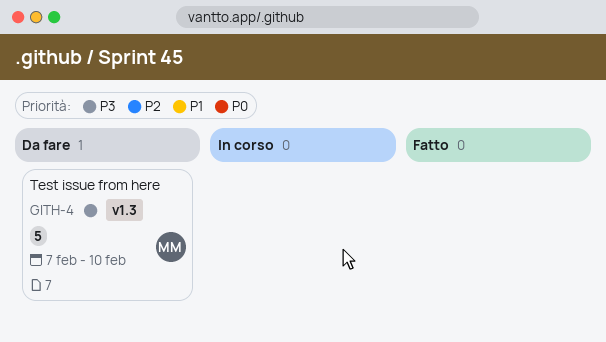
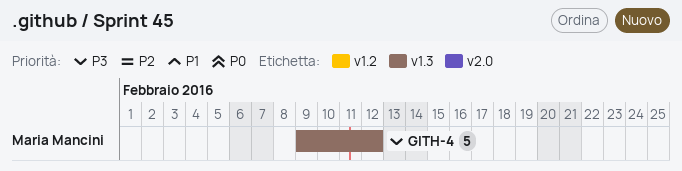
GITH-4, start: Feb 7 -> Feb 9
GITH-4, due: Feb 10 -> Feb 12

